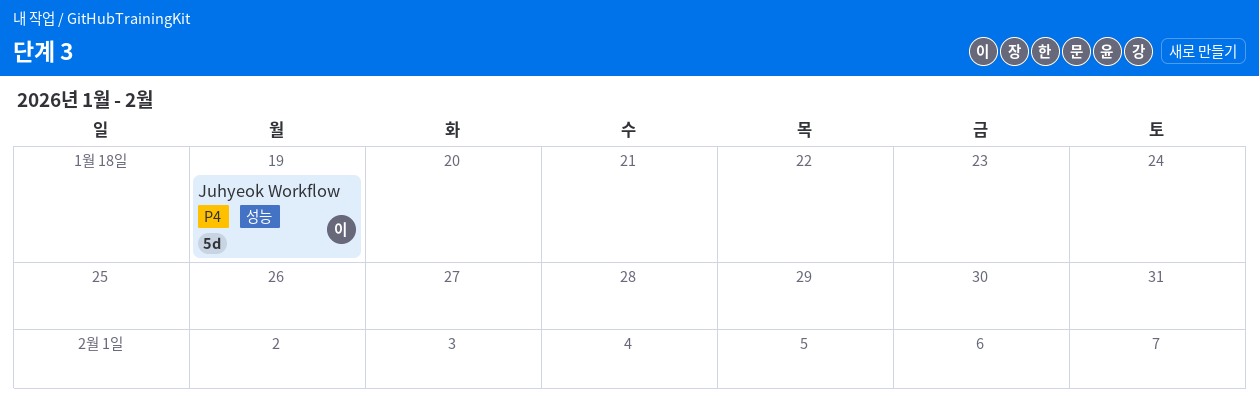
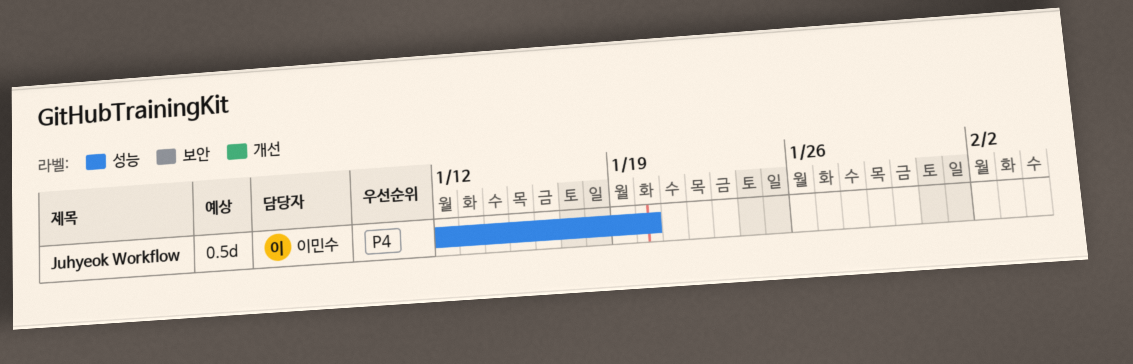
Juhyeok Workflow, estimate: 5d -> 0.5d
Juhyeok Workflow, due: Jan 19 -> Jan 20

